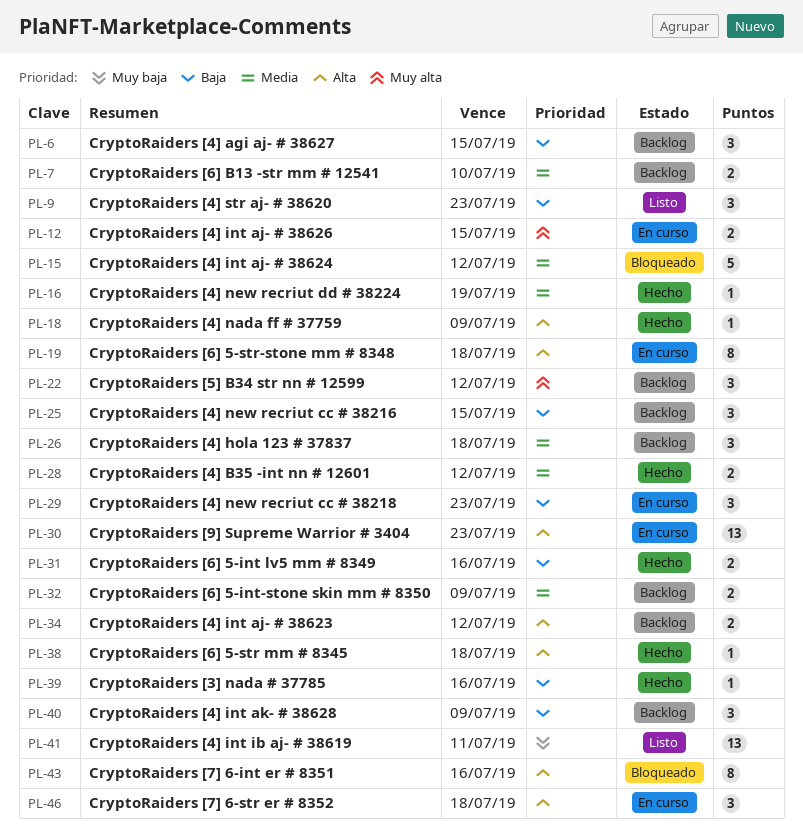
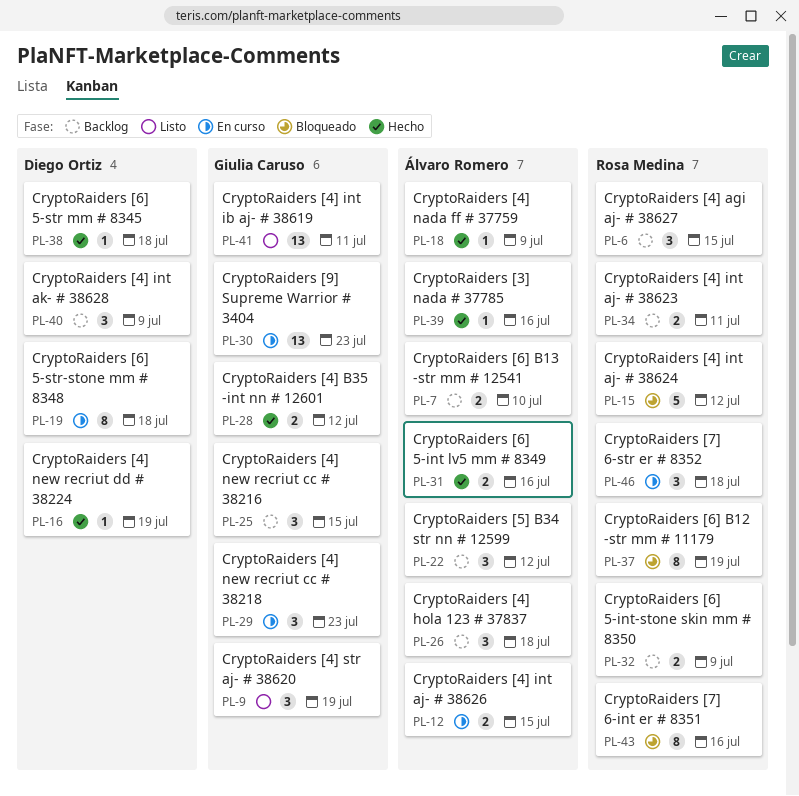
PL-9, due: Jul 23 -> Jul 19
PL-34, due: Jul 12 -> Jul 11
PL-37: none -> present

